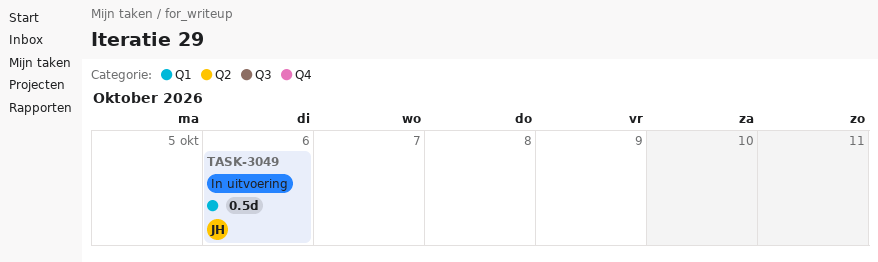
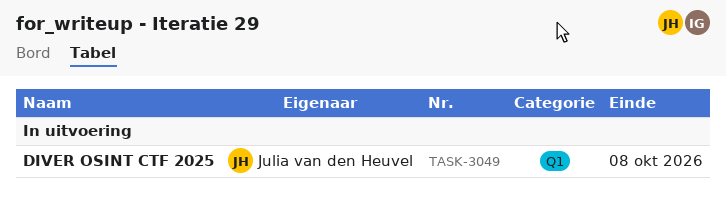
TASK-3049, due: Oct 6 -> Oct 8

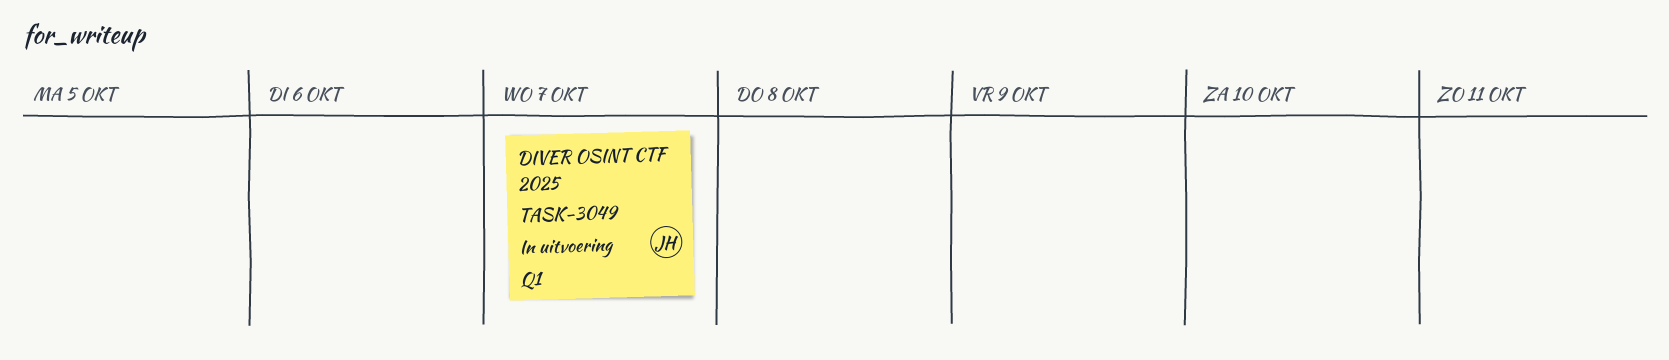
TASK-3049, due: Oct 8 -> Oct 7

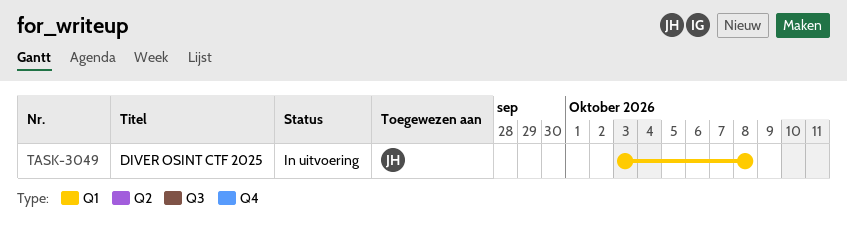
TASK-3049, due: Oct 7 -> Oct 8

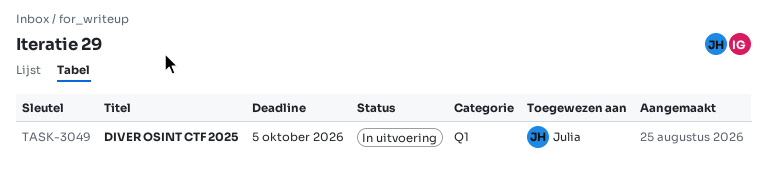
TASK-3049, due: Oct 8 -> Oct 5

